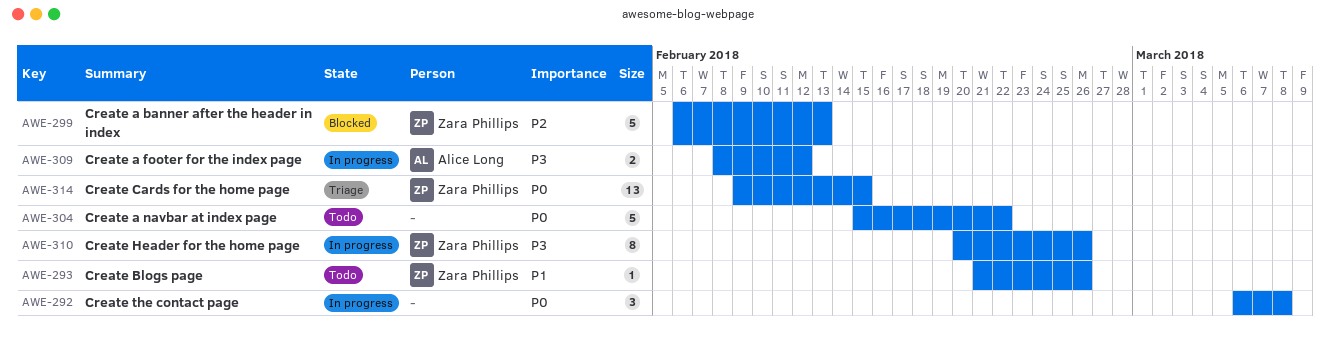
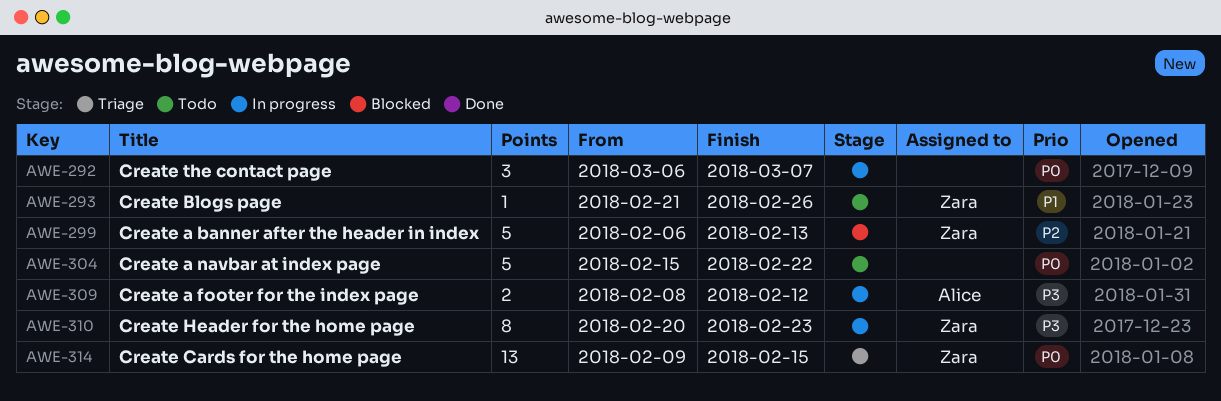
AWE-292, due: Mar 8 -> Mar 7
AWE-310, due: Feb 26 -> Feb 23

